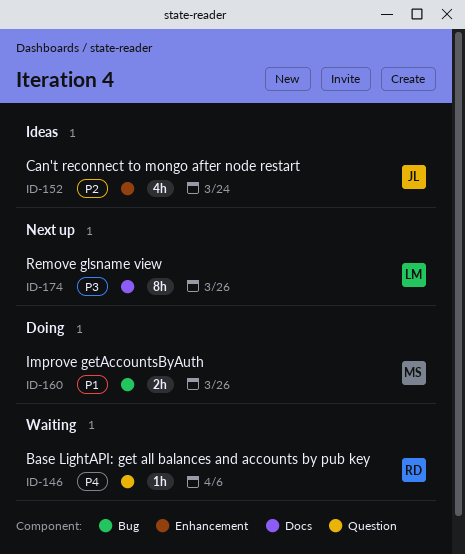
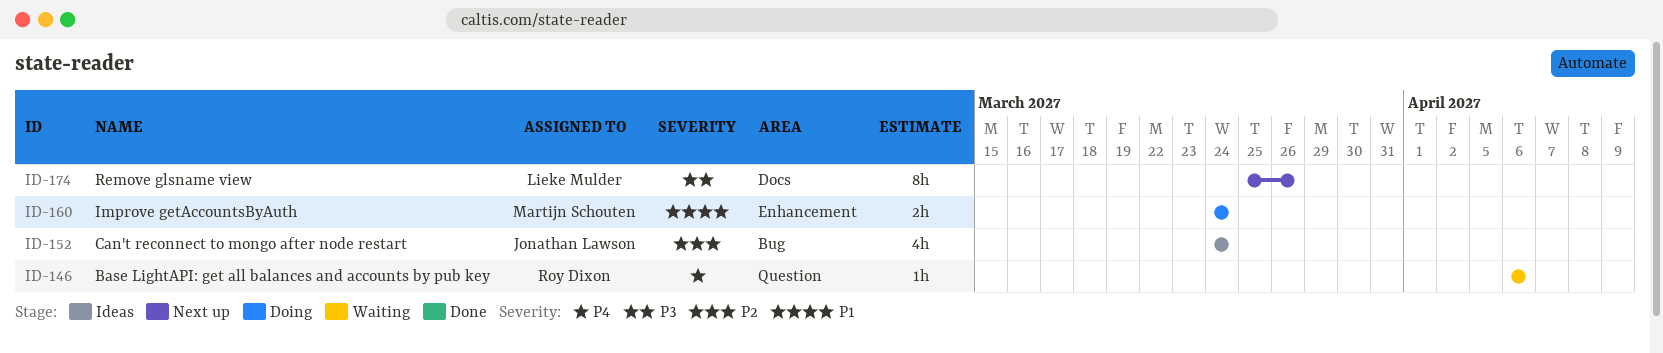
ID-152, label: Enhancement -> Bug
ID-160, label: Bug -> Enhancement
ID-160, due: Mar 26 -> Mar 24

